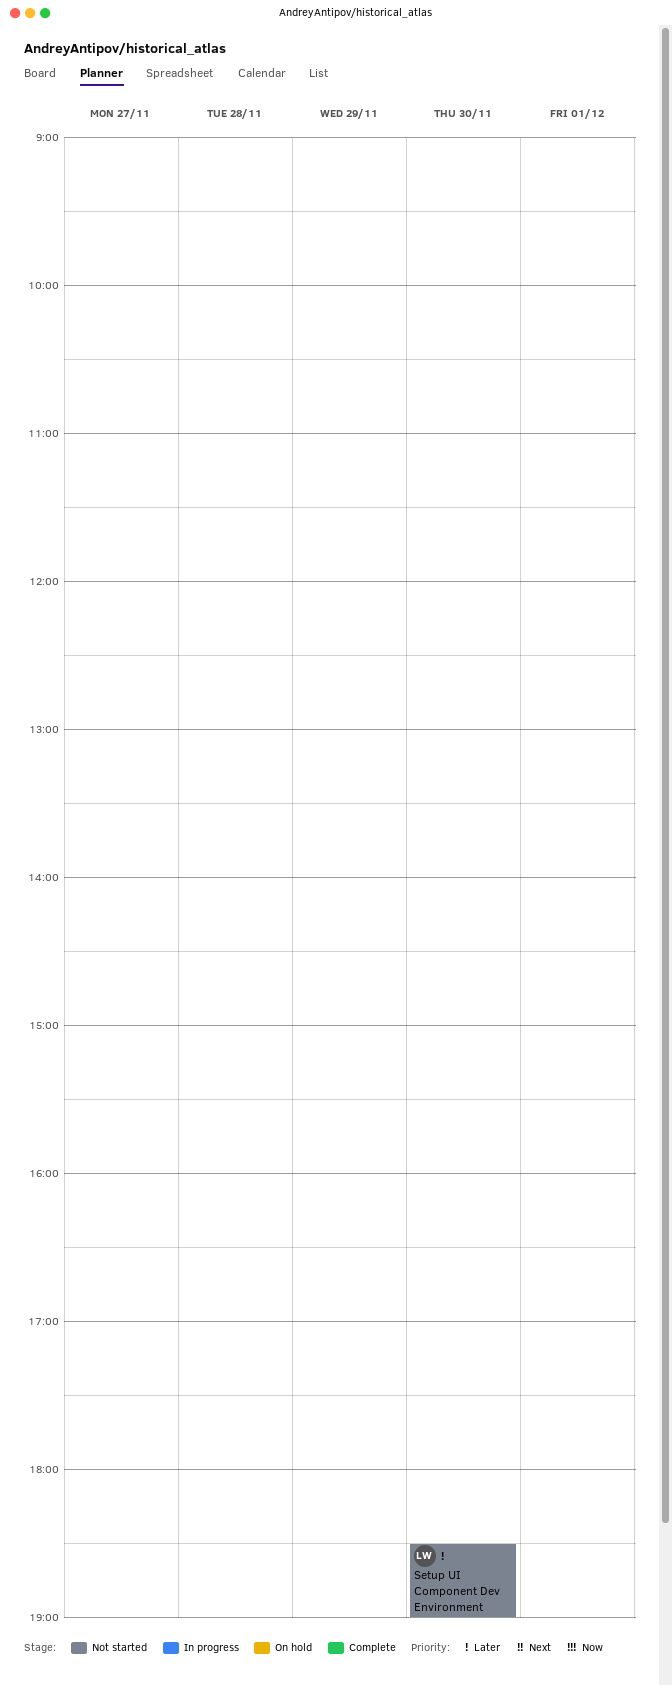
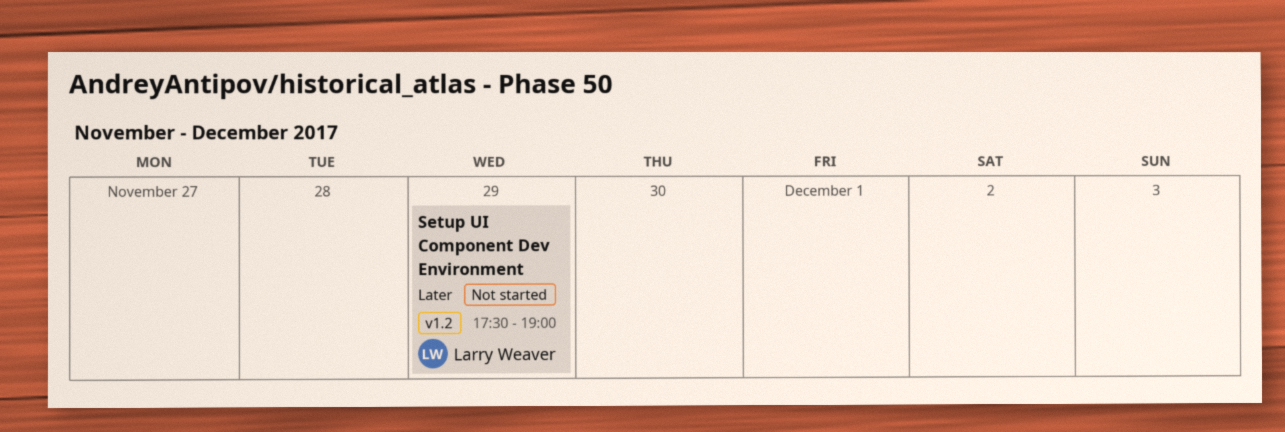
Setup UI Component Dev Environment, day: Nov 30 -> Nov 29
Setup UI Component Dev Environment, begins: 18:30 -> 17:30

